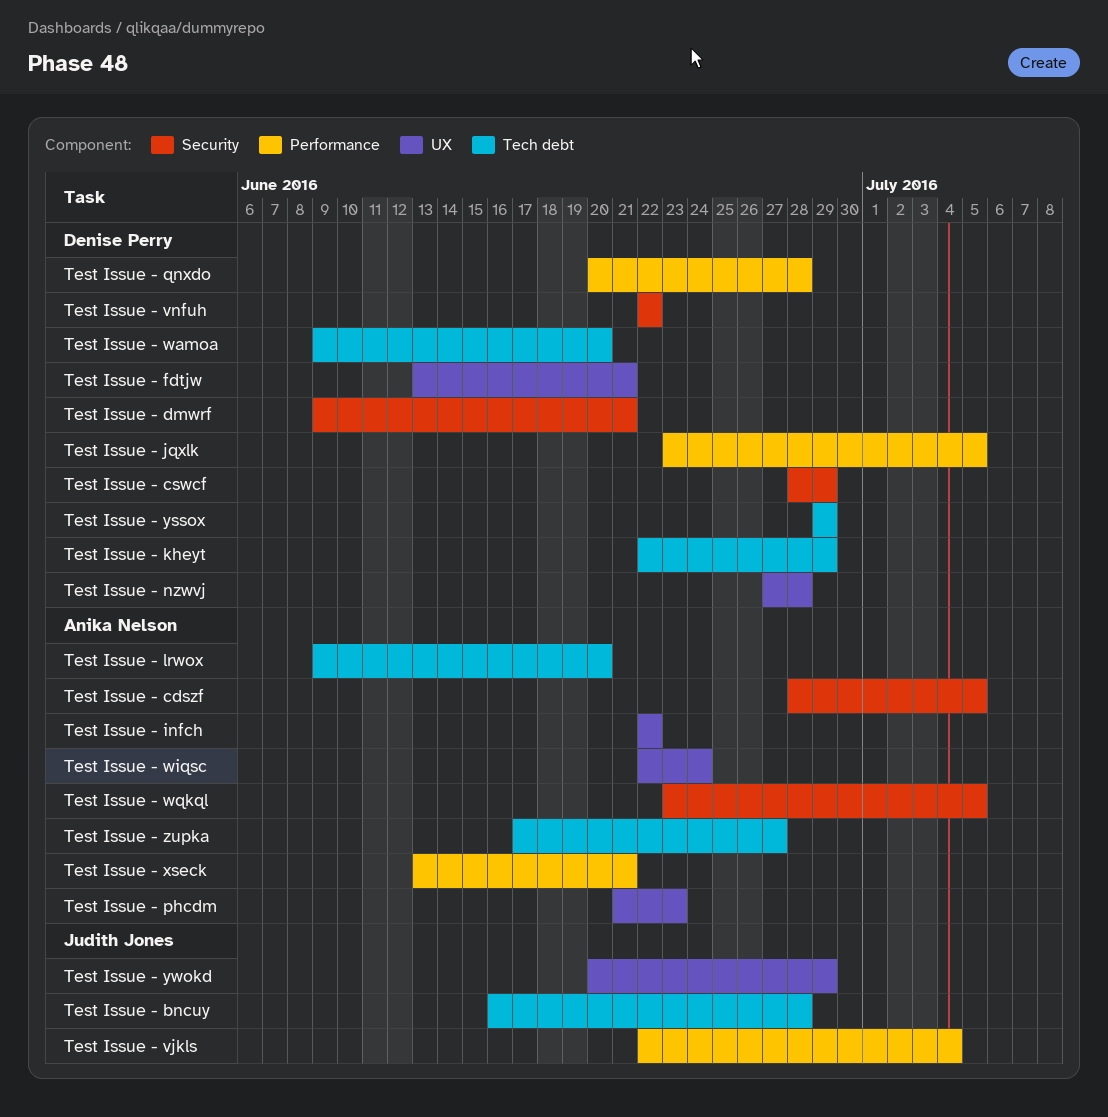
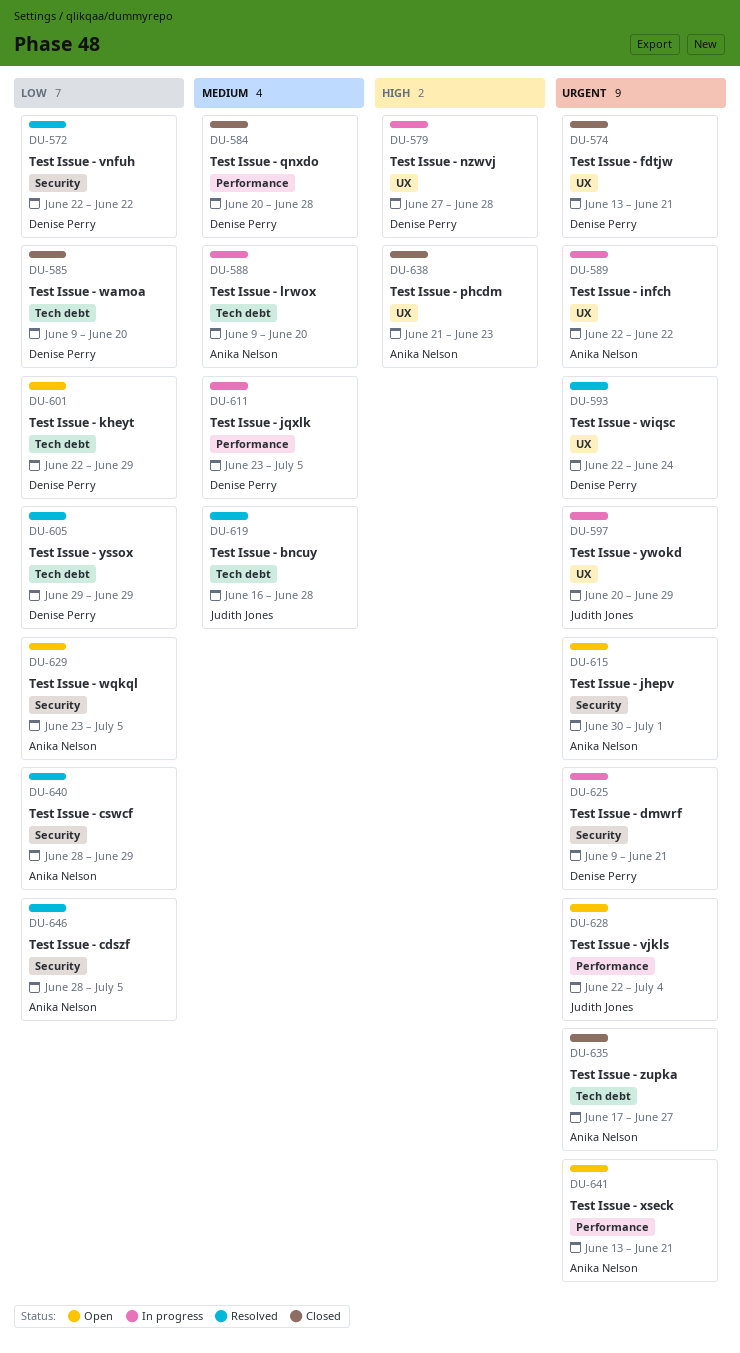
Test Issue - cswcf, owner: Denise Perry -> Anika Nelson
Test Issue - jhepv: none -> present
Test Issue - wiqsc, owner: Anika Nelson -> Denise Perry

